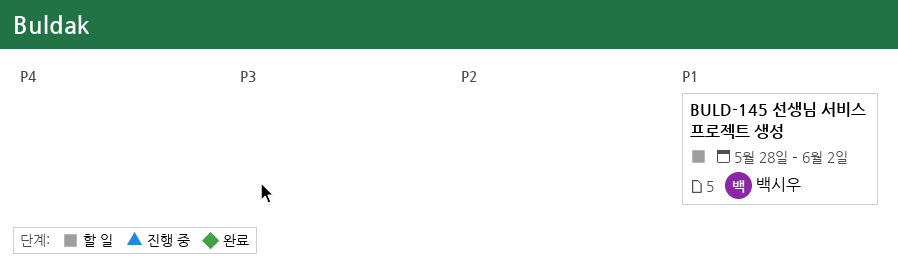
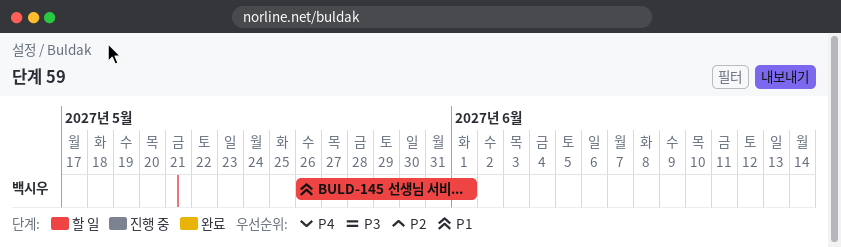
BULD-145, start: May 28 -> May 26
BULD-145, due: Jun 2 -> Jun 1

